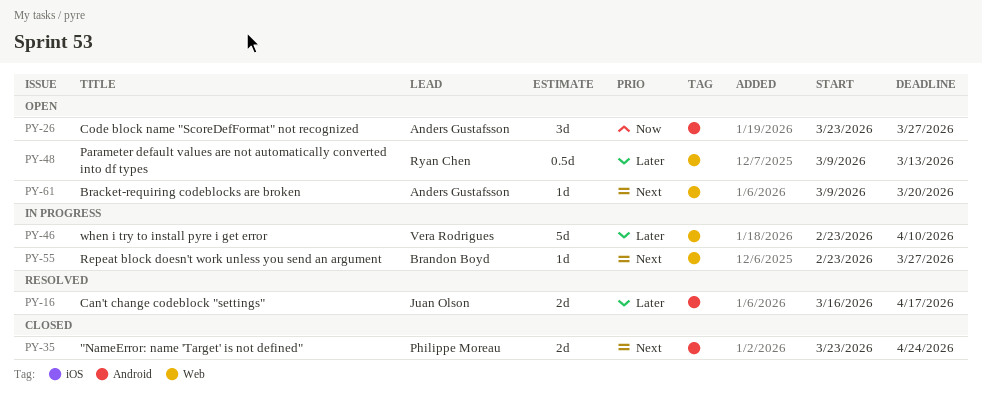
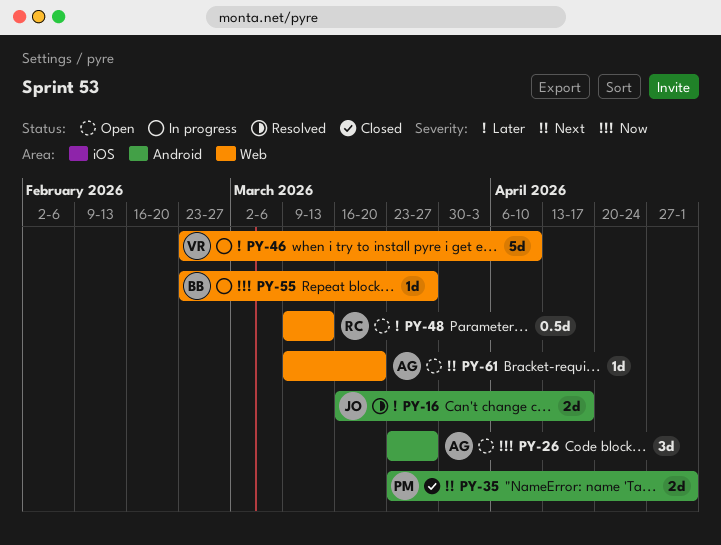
PY-35, due: Apr 24 -> May 1
PY-55, priority: Next -> Now

